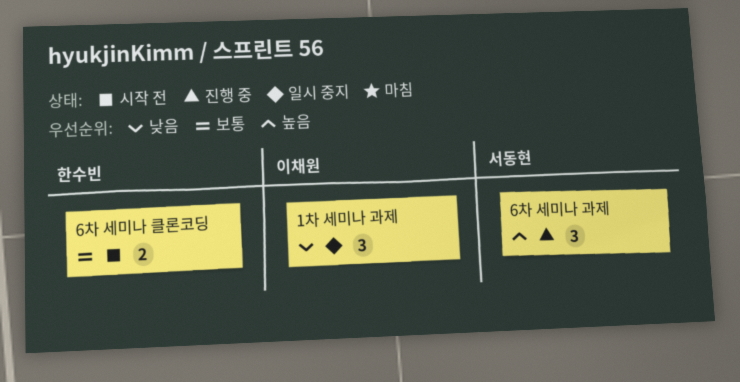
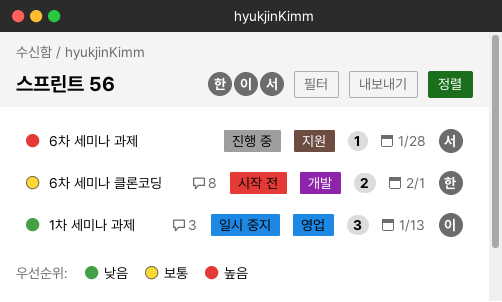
6차 세미나 과제, estimate: 3 -> 1

